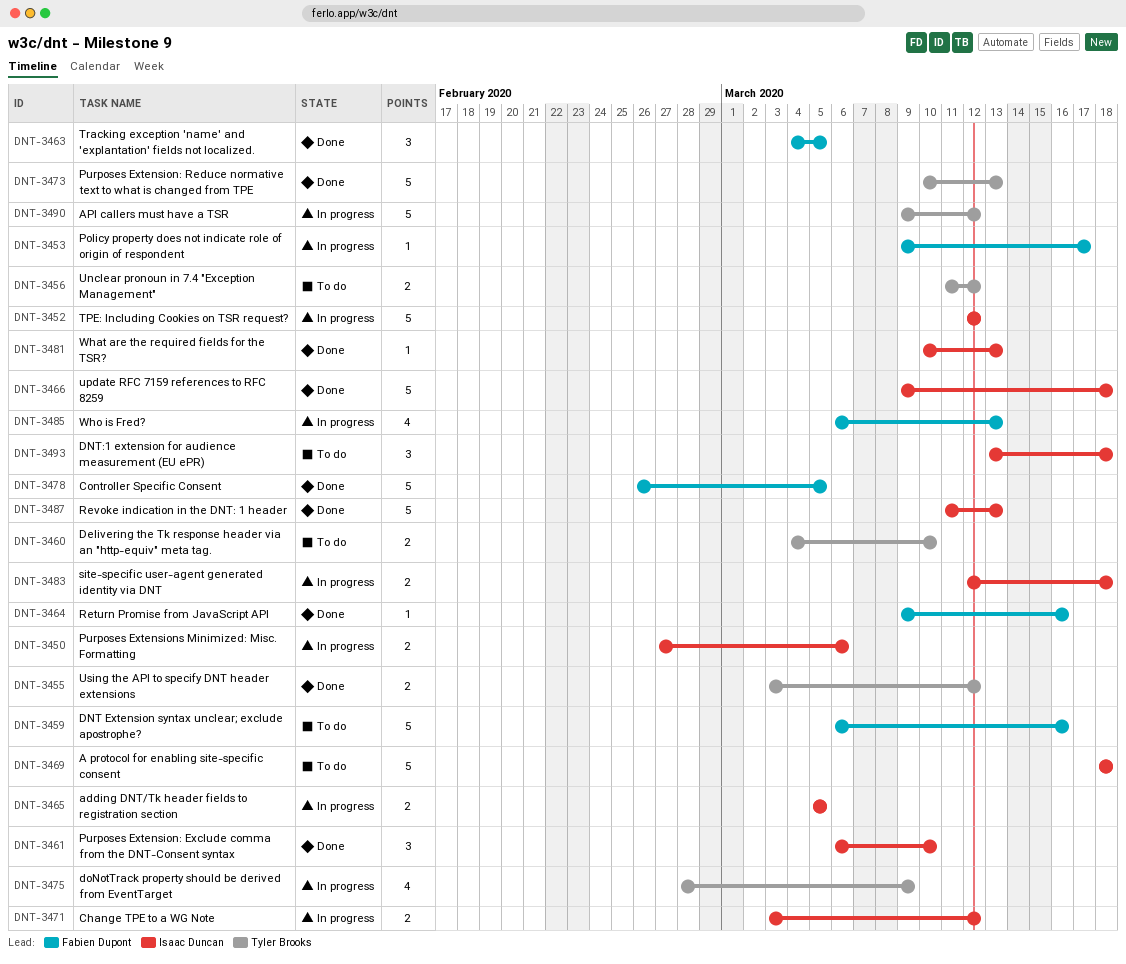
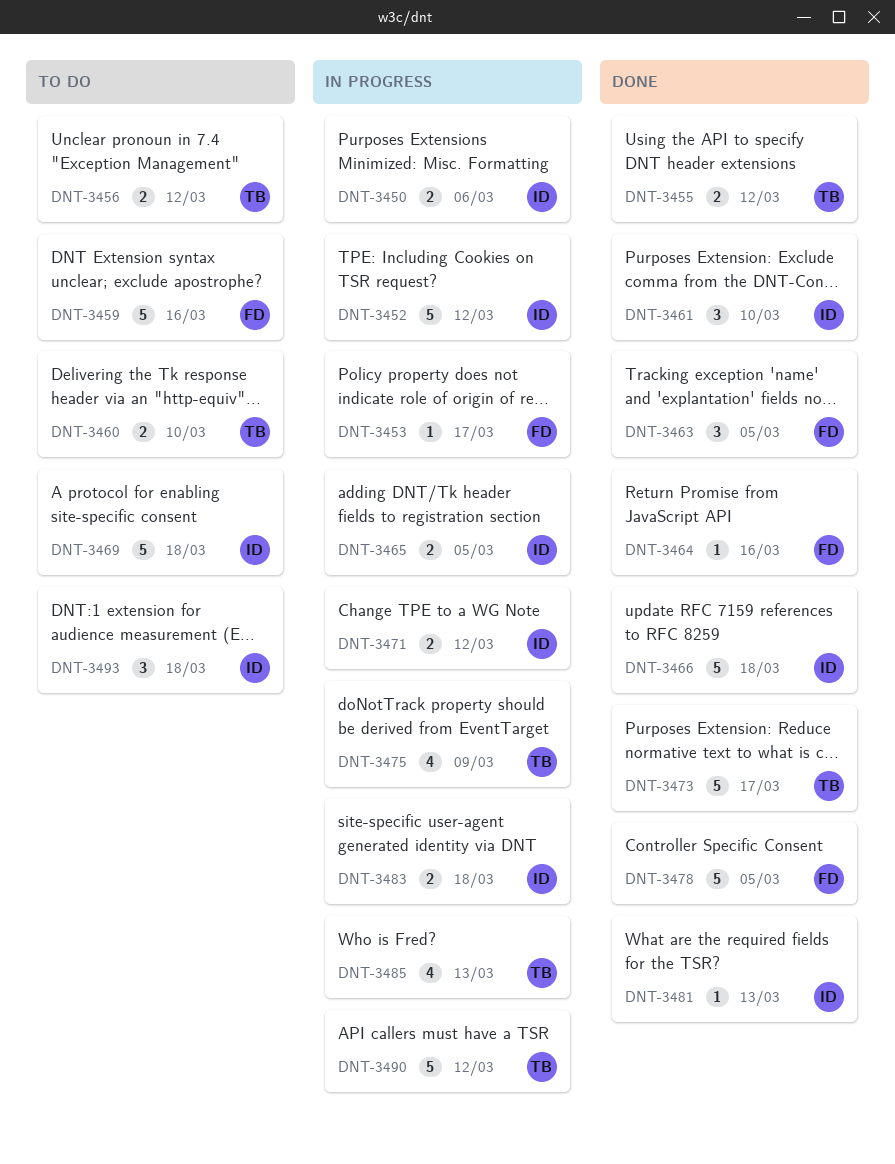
DNT-3473, due: Mar 13 -> Mar 17
DNT-3485, owner: Fabien Dupont -> Tyler Brooks
DNT-3487: present -> none

